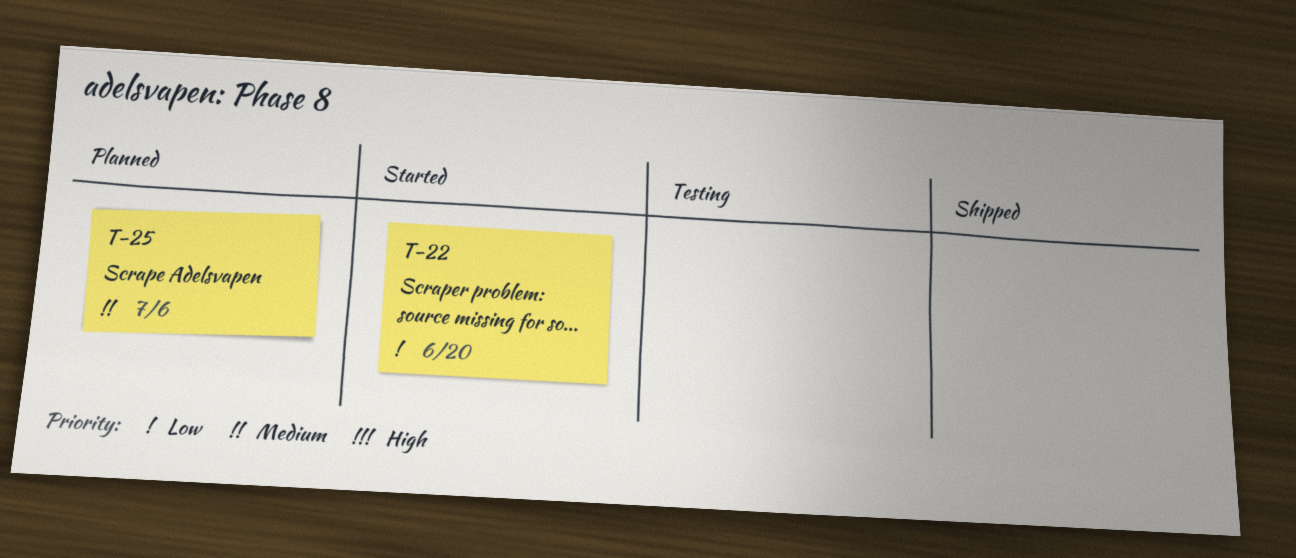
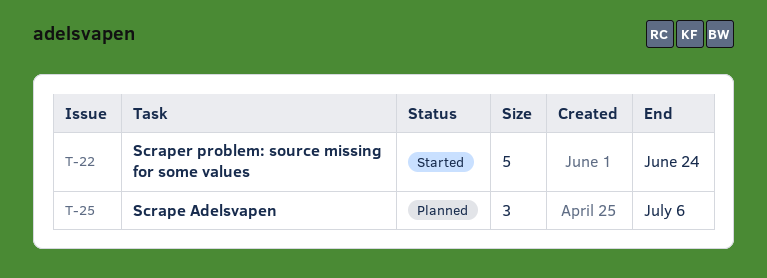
T-22, due: Jun 20 -> Jun 24

